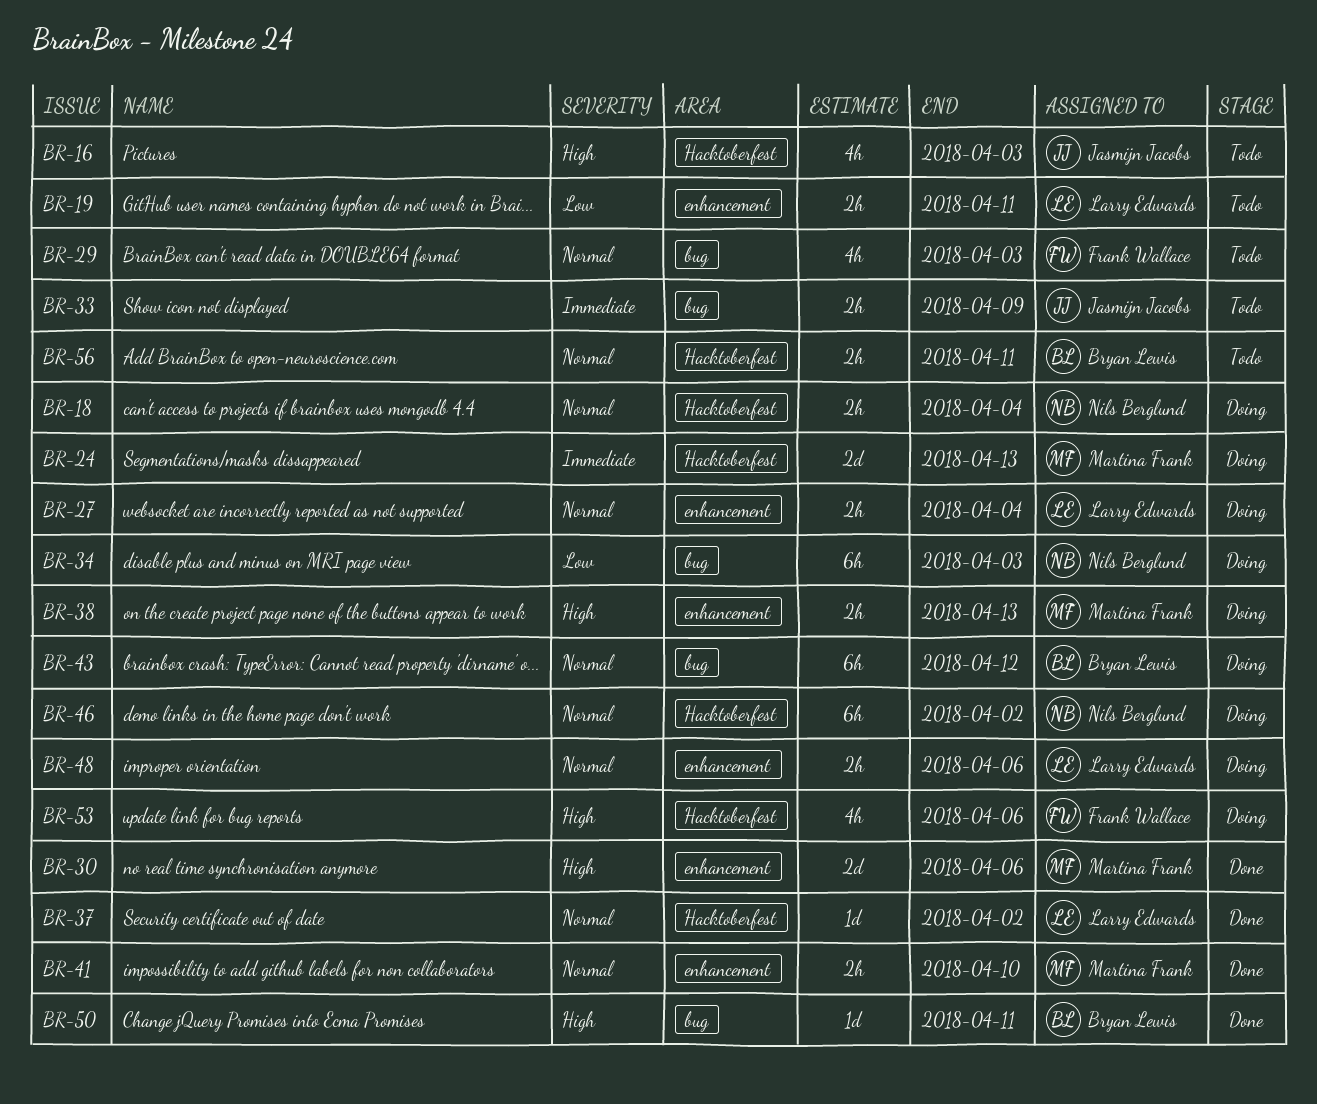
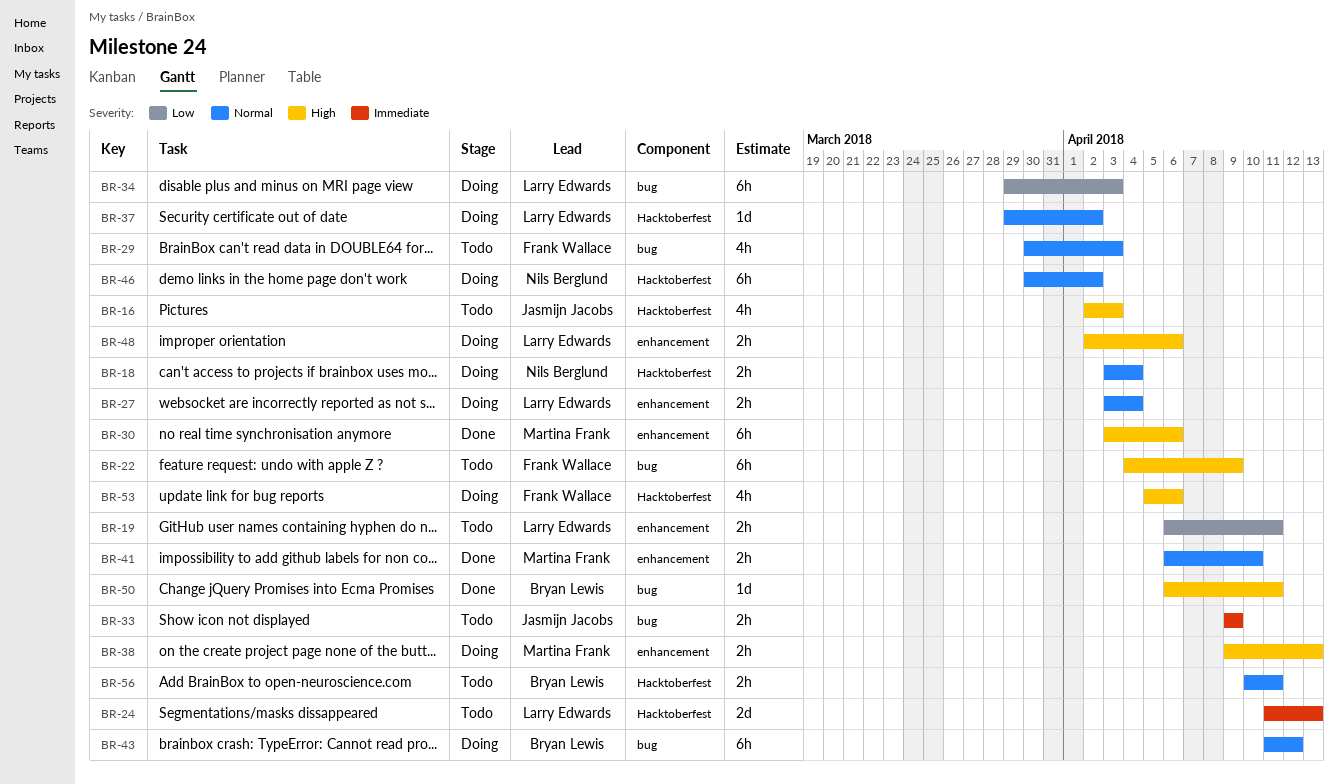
BR-22: none -> present
BR-24, status: Doing -> Todo
BR-24, owner: Martina Frank -> Larry Edwards
BR-30, estimate: 2d -> 6h
BR-34, owner: Nils Berglund -> Larry Edwards
BR-37, status: Done -> Doing
BR-48, priority: Normal -> High

